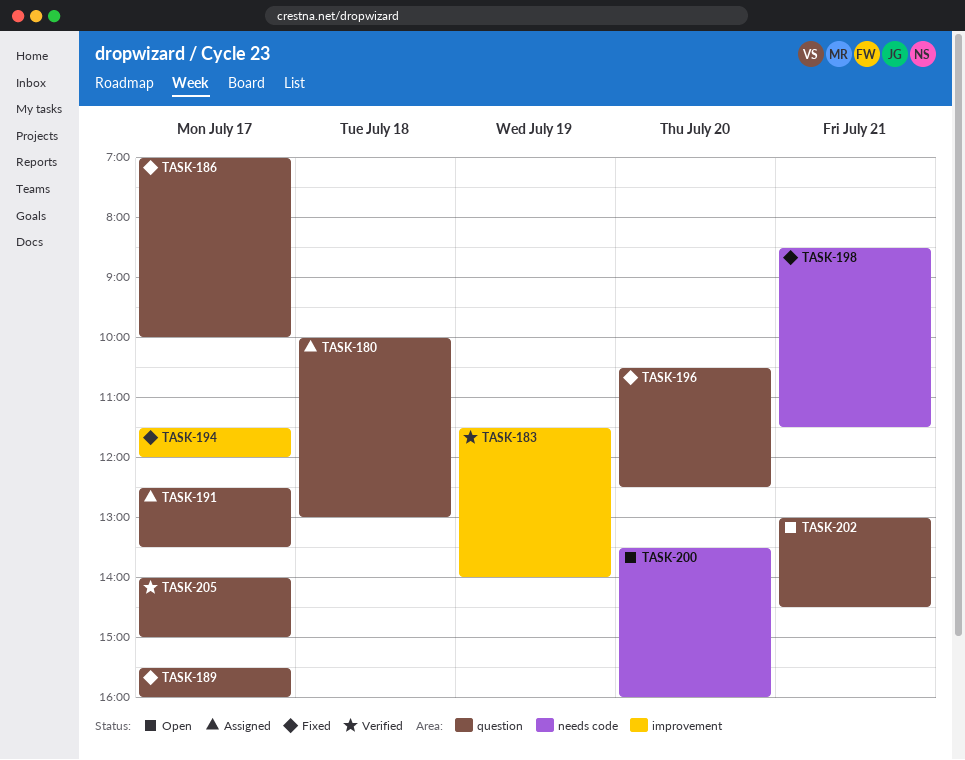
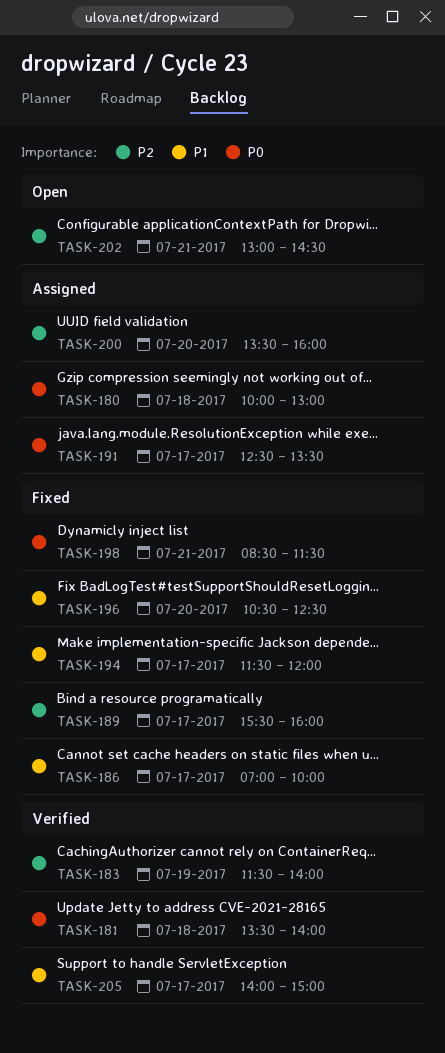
TASK-181: none -> present
TASK-200, status: Open -> Assigned

